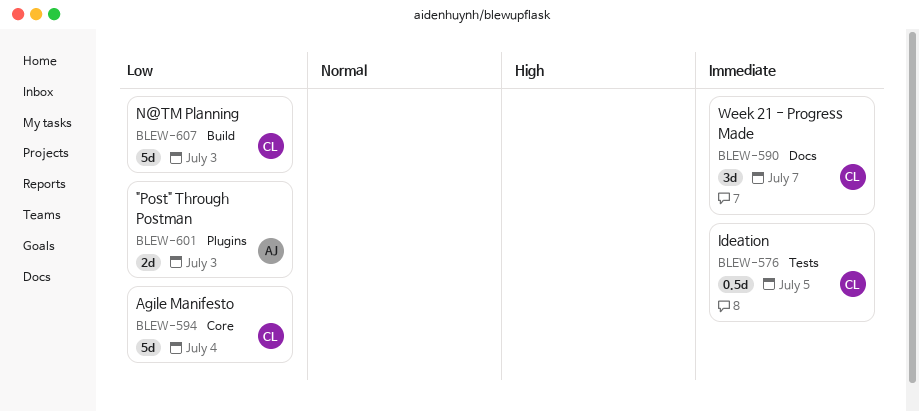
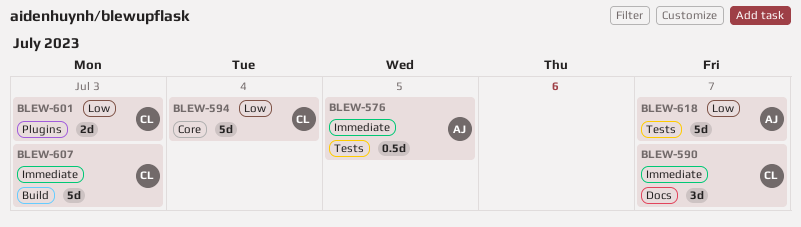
BLEW-576, owner: CL -> AJ
BLEW-601, owner: AJ -> CL
BLEW-607, priority: Low -> Immediate
BLEW-618: none -> present

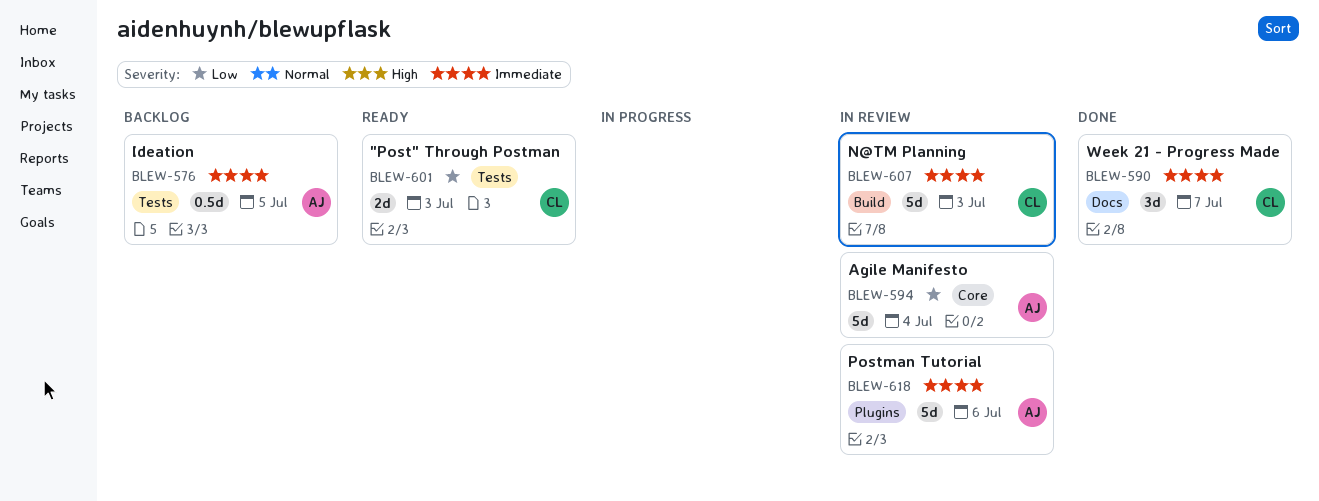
BLEW-594, owner: CL -> AJ
BLEW-601, label: Plugins -> Tests
BLEW-618, priority: Low -> Immediate
BLEW-618, label: Tests -> Plugins
BLEW-618, due: Jul 7 -> Jul 6

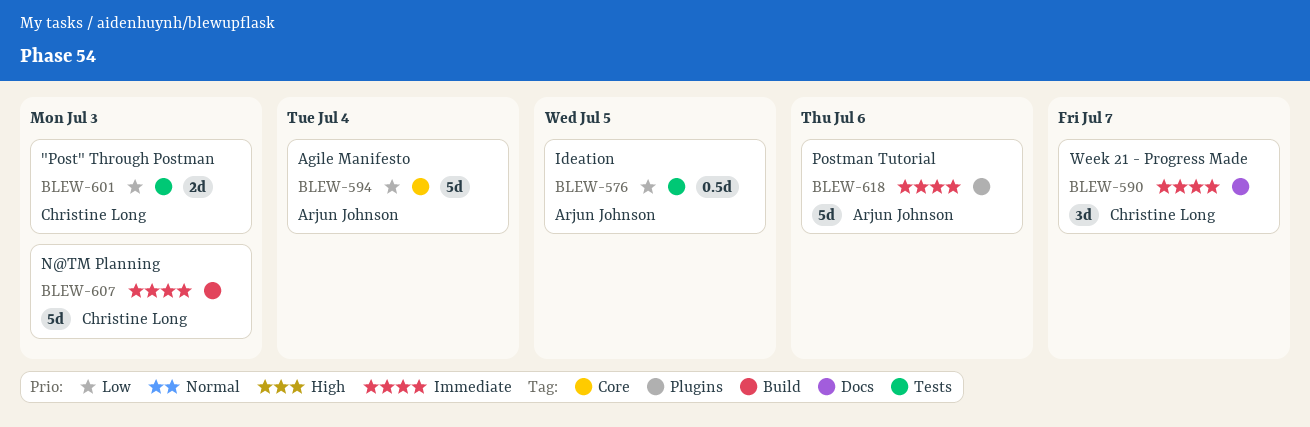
BLEW-576, priority: Immediate -> Low

